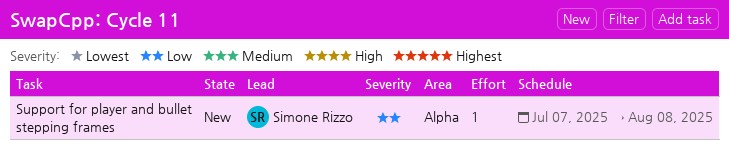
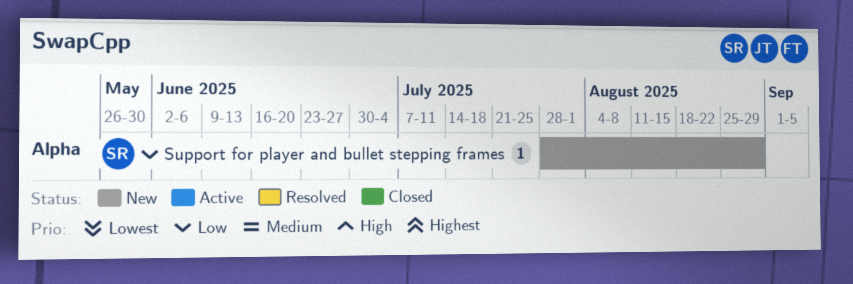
Support for player and bullet stepping frames, start: Jul 7 -> Jul 28
Support for player and bullet stepping frames, due: Aug 8 -> Aug 29

